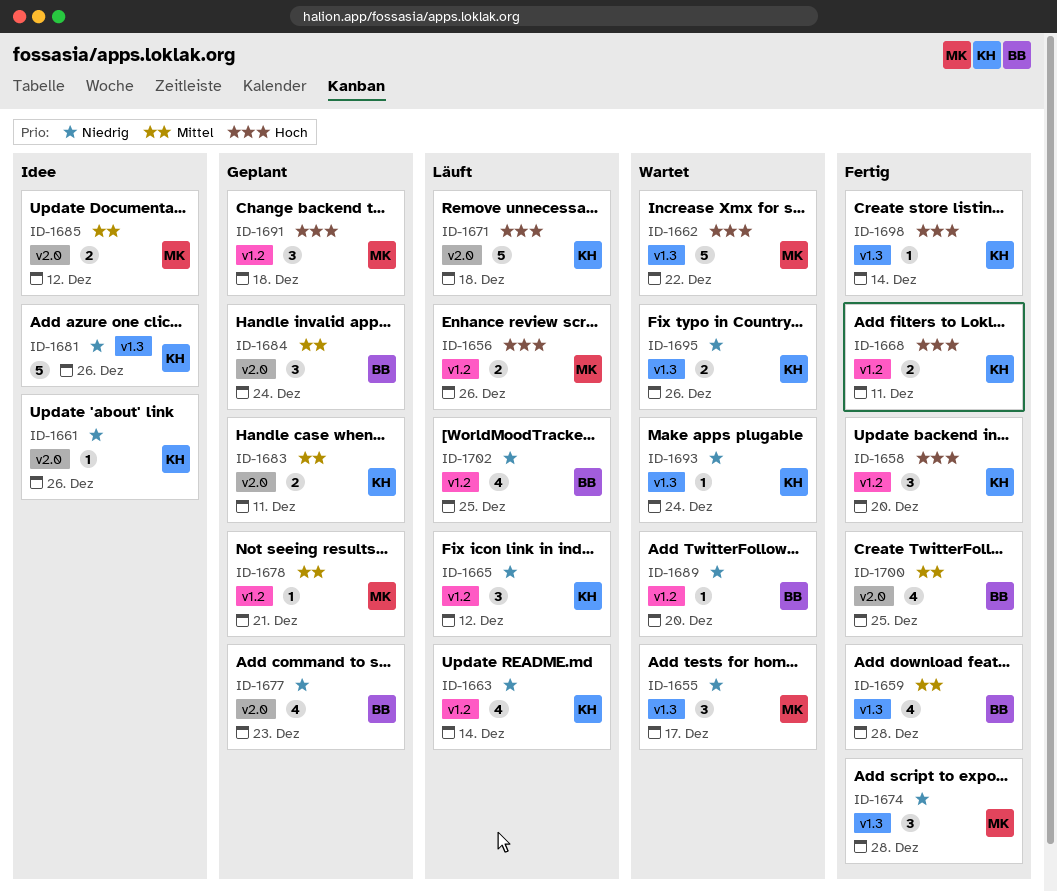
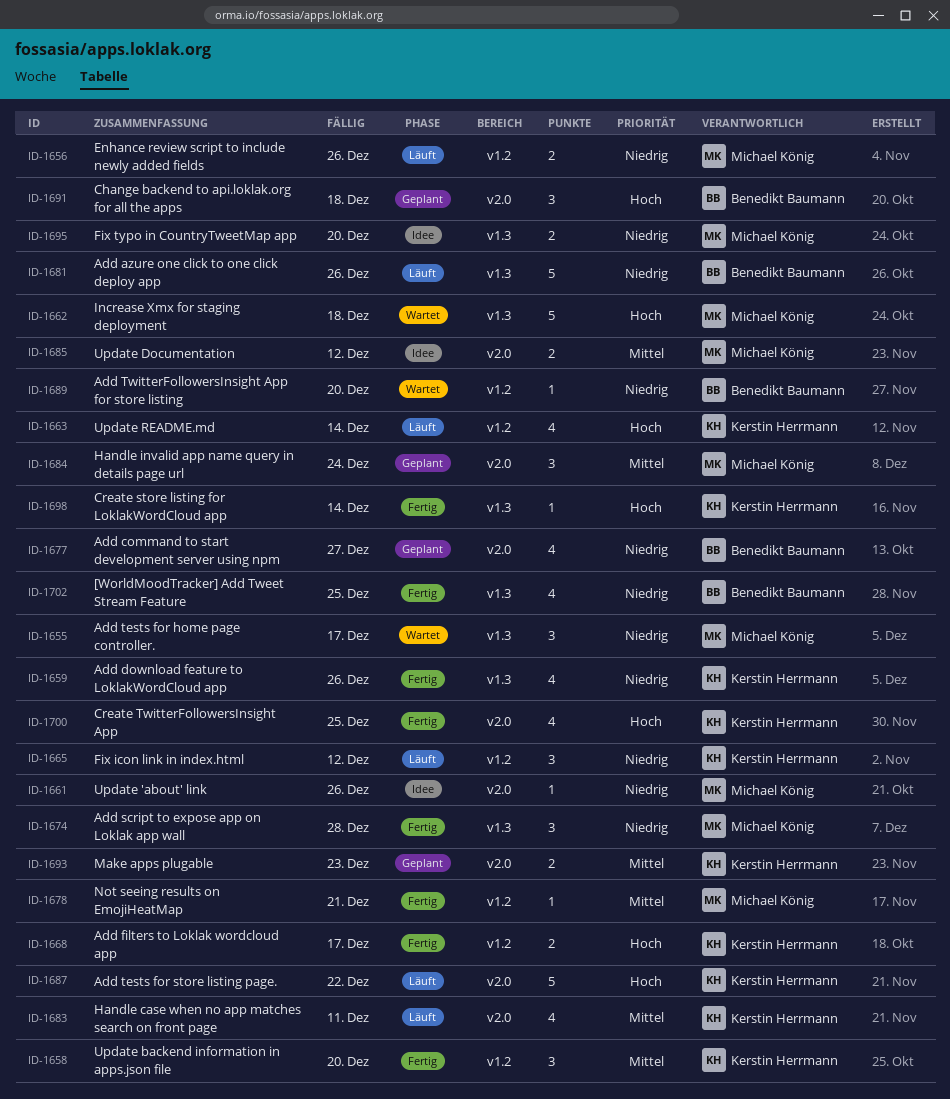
ID-1656, priority: Hoch -> Niedrig
ID-1658, priority: Hoch -> Mittel
ID-1659, owner: Benedikt Baumann -> Kerstin Herrmann
ID-1659, priority: Mittel -> Niedrig
ID-1659, due: Dec 28 -> Dec 26
ID-1661, owner: Kerstin Herrmann -> Michael König
ID-1662, due: Dec 22 -> Dec 18
ID-1663, priority: Niedrig -> Hoch
ID-1668, due: Dec 11 -> Dec 17
ID-1671: present -> none
ID-1677, due: Dec 23 -> Dec 27
ID-1678, status: Geplant -> Fertig
ID-1681, status: Idee -> Läuft
ID-1681, owner: Kerstin Herrmann -> Benedikt Baumann
ID-1683, status: Geplant -> Läuft
ID-1683, estimate: 2 -> 4
ID-1684, owner: Benedikt Baumann -> Michael König
ID-1687: none -> present
ID-1691, owner: Michael König -> Benedikt Baumann
ID-1691, label: v1.2 -> v2.0
ID-1693, status: Wartet -> Geplant
ID-1693, priority: Niedrig -> Mittel
ID-1693, label: v1.3 -> v2.0
ID-1693, estimate: 1 -> 2
ID-1693, due: Dec 24 -> Dec 23
ID-1695, status: Wartet -> Idee
ID-1695, owner: Kerstin Herrmann -> Michael König
ID-1695, due: Dec 26 -> Dec 20
ID-1700, owner: Benedikt Baumann -> Kerstin Herrmann
ID-1700, priority: Mittel -> Hoch
ID-1702, status: Läuft -> Fertig
ID-1702, label: v1.2 -> v1.3

